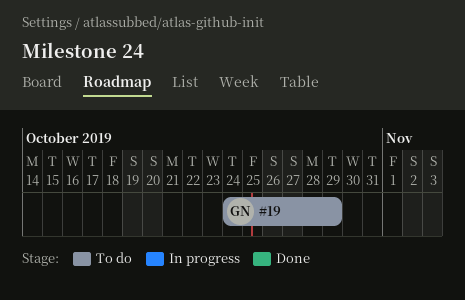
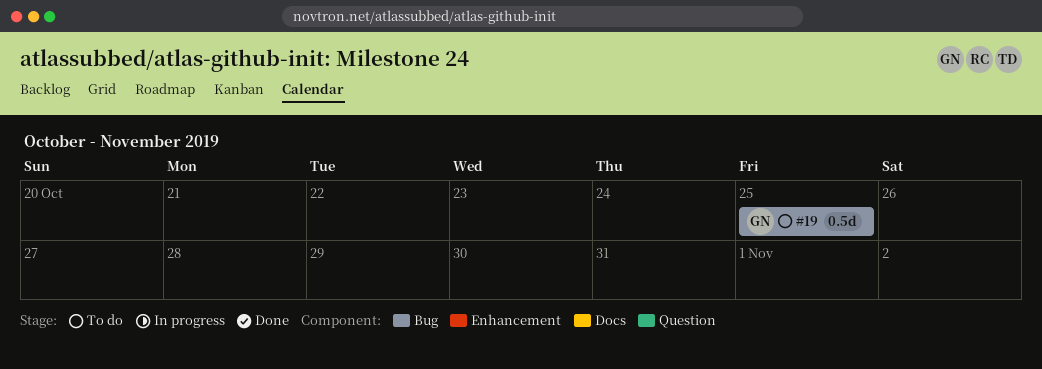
#19, start: Oct 24 -> Oct 25
#19, due: Oct 29 -> Oct 25

